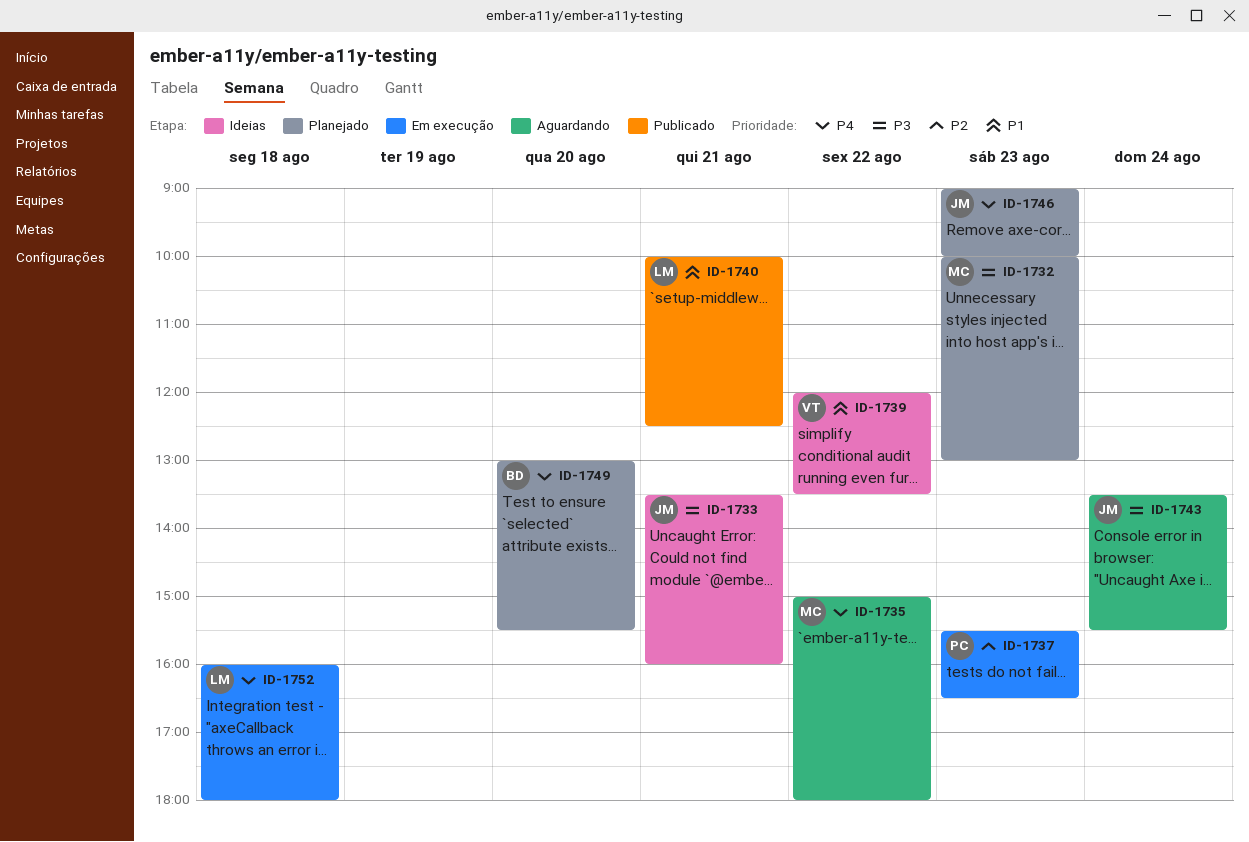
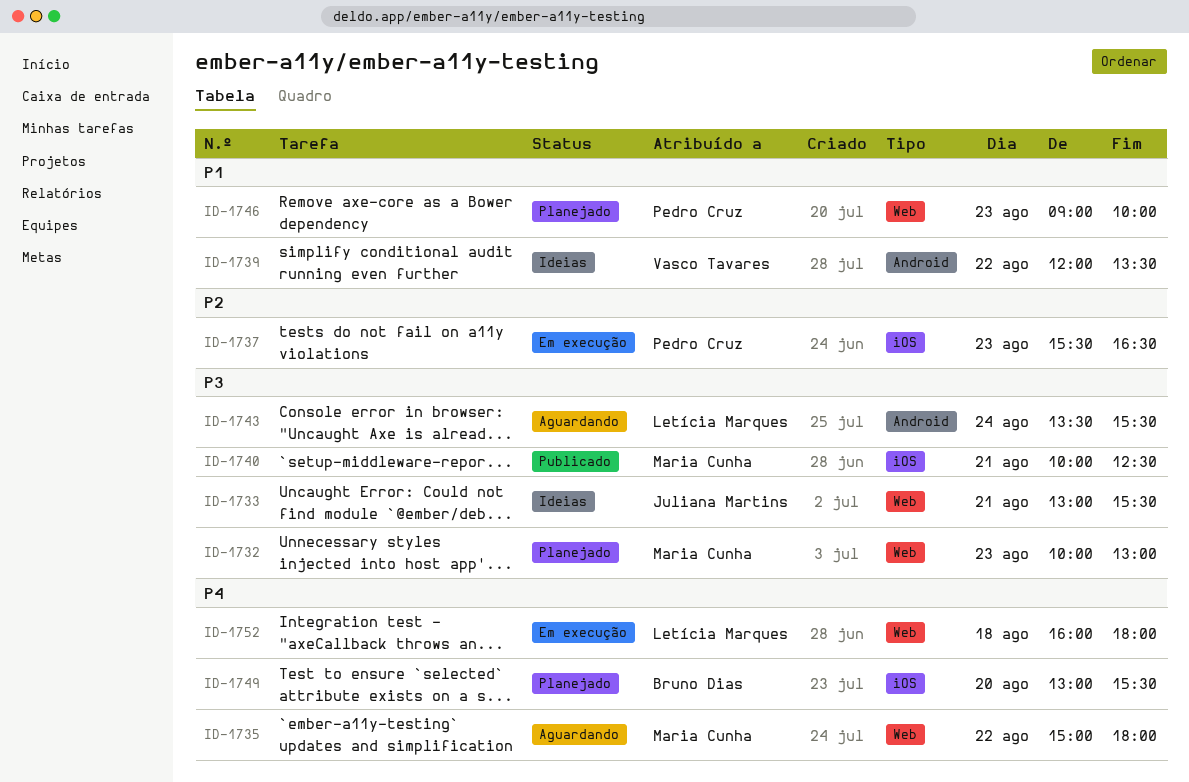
ID-1733, begins: 13:30 -> 13:00
ID-1733, ends: 16:00 -> 15:30
ID-1740, owner: Letícia Marques -> Maria Cunha
ID-1740, priority: P1 -> P3
ID-1743, owner: Juliana Martins -> Letícia Marques
ID-1746, owner: Juliana Martins -> Pedro Cruz
ID-1746, priority: P4 -> P1

